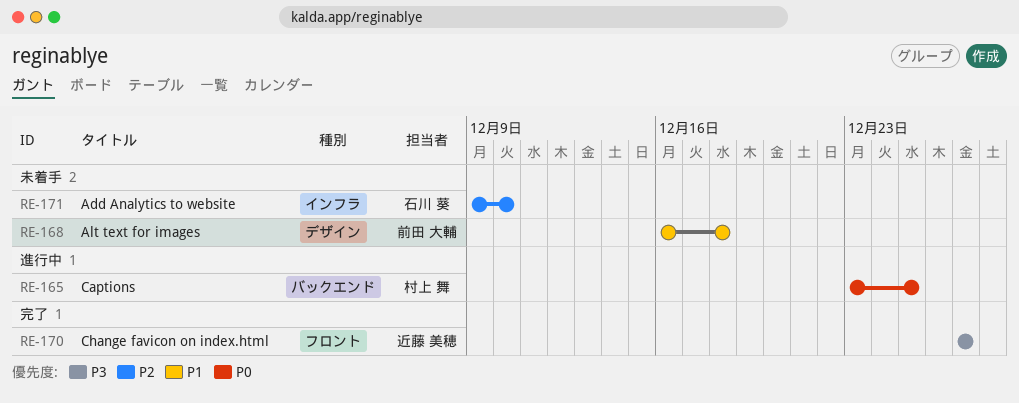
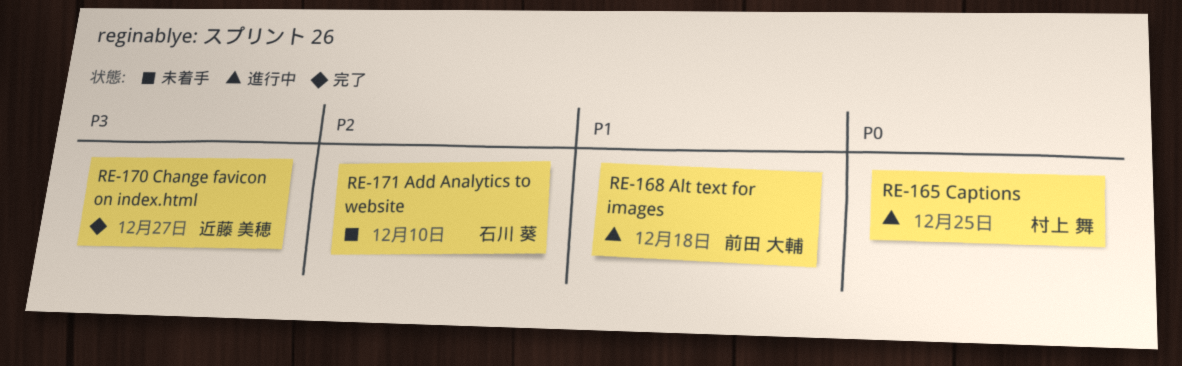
RE-168, status: 未着手 -> 進行中

